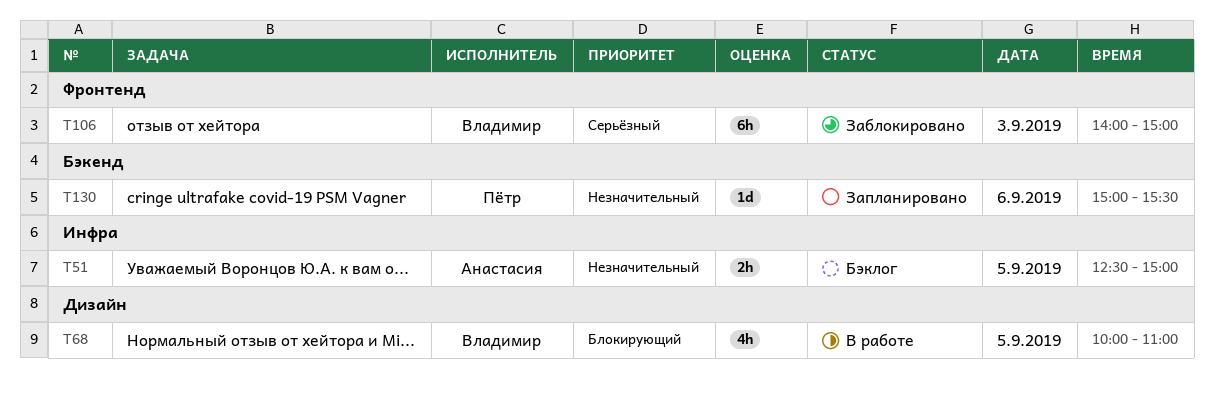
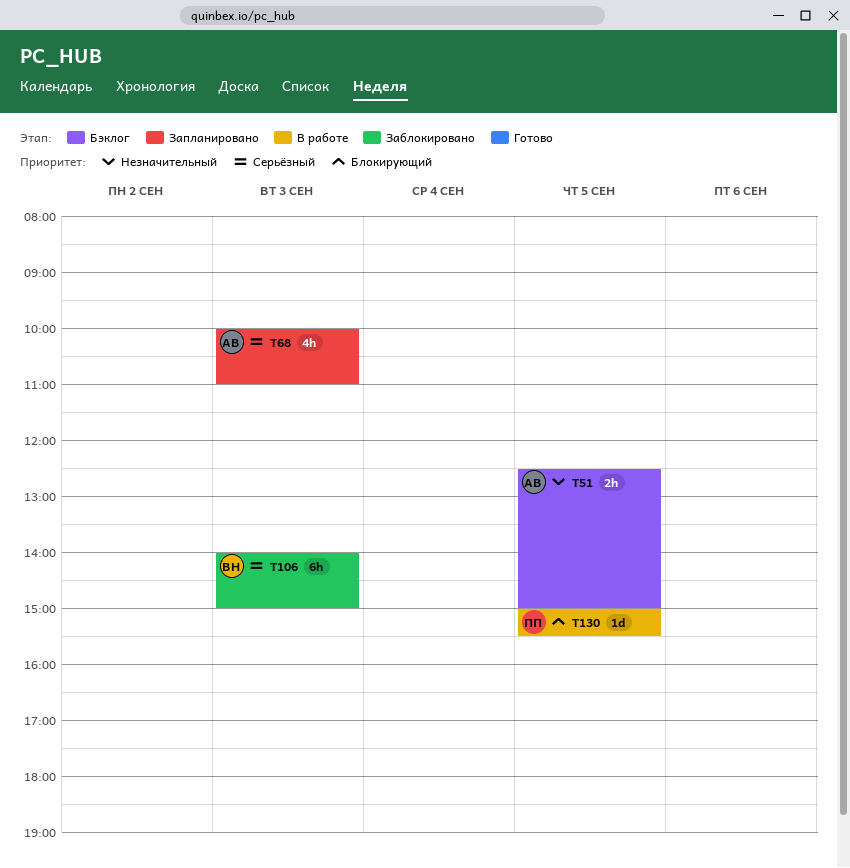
T68, status: В работе -> Запланировано
T68, owner: Владимир -> Анастасия
T68, priority: Блокирующий -> Серьёзный
T68, day: Sep 5 -> Sep 3
T130, status: Запланировано -> В работе
T130, priority: Незначительный -> Блокирующий
T130, day: Sep 6 -> Sep 5

